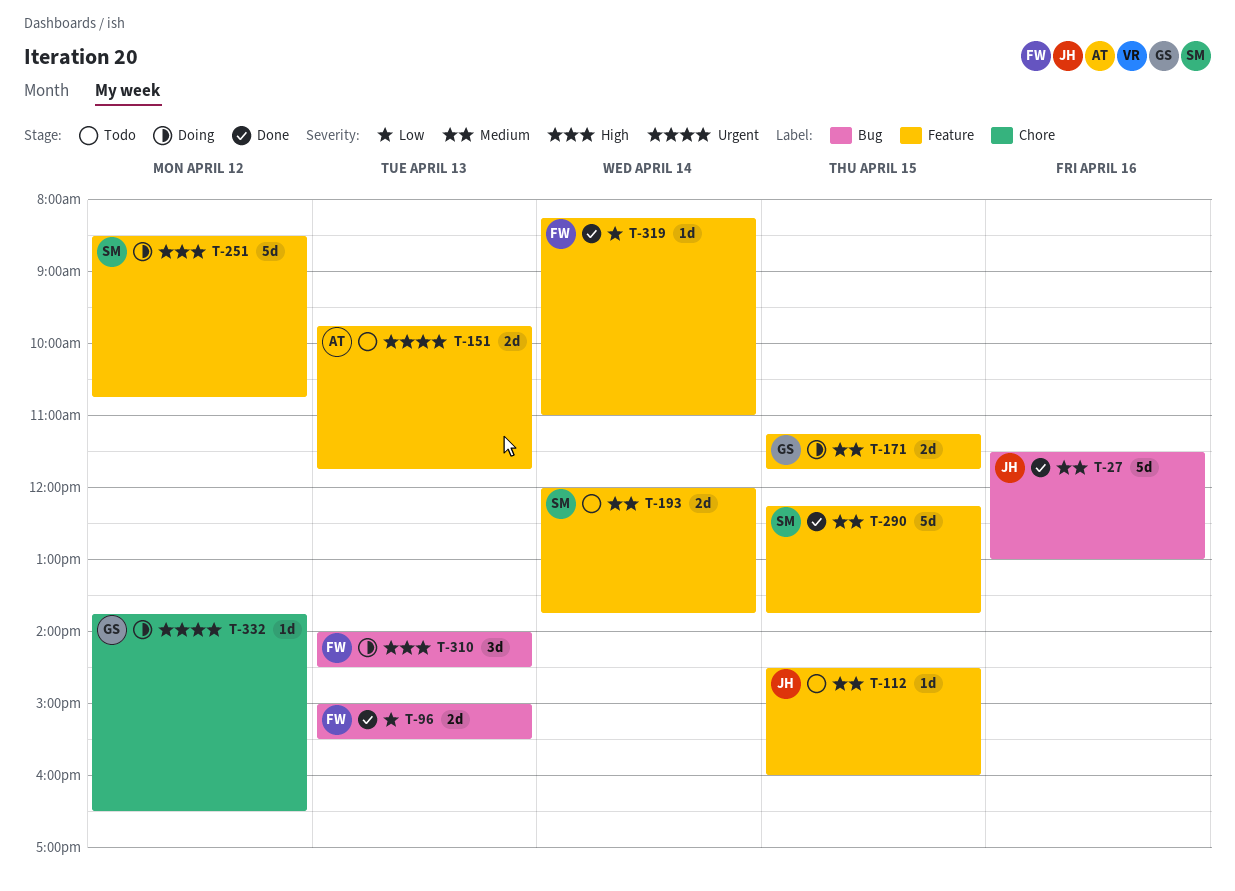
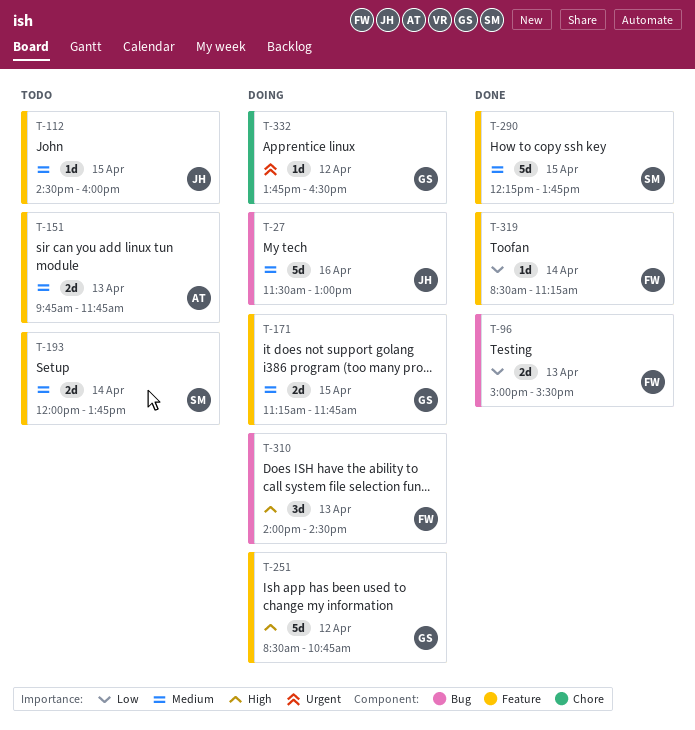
T-27, status: Done -> Doing
T-151, priority: Urgent -> Medium
T-251, owner: SM -> GS
T-319, begins: 08:15 -> 08:30
T-319, ends: 11:00 -> 11:15

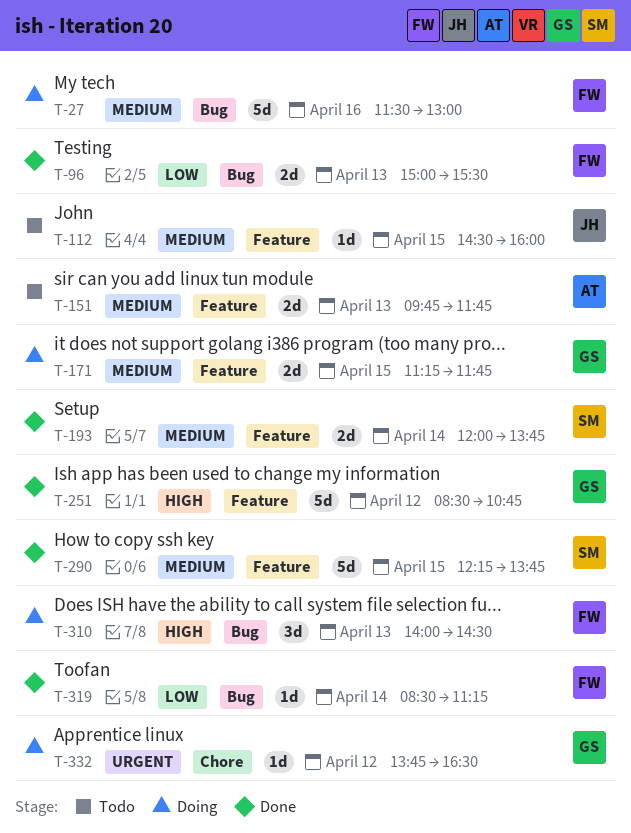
T-27, owner: JH -> FW
T-193, status: Todo -> Done
T-251, status: Doing -> Done
T-319, label: Feature -> Bug

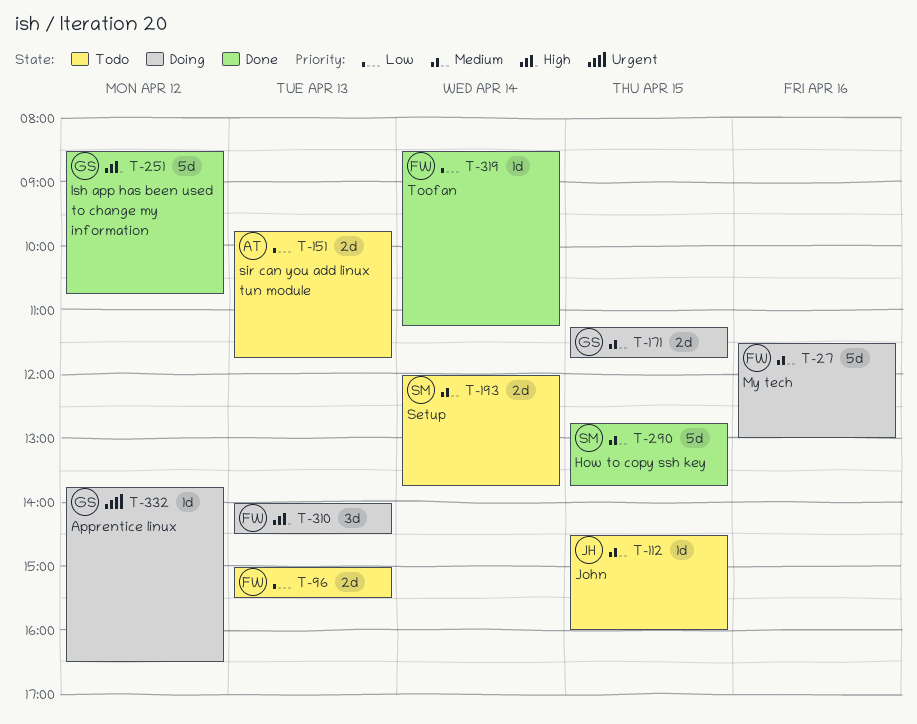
T-96, status: Done -> Todo
T-151, priority: Medium -> Low
T-193, status: Done -> Todo
T-290, begins: 12:15 -> 12:45

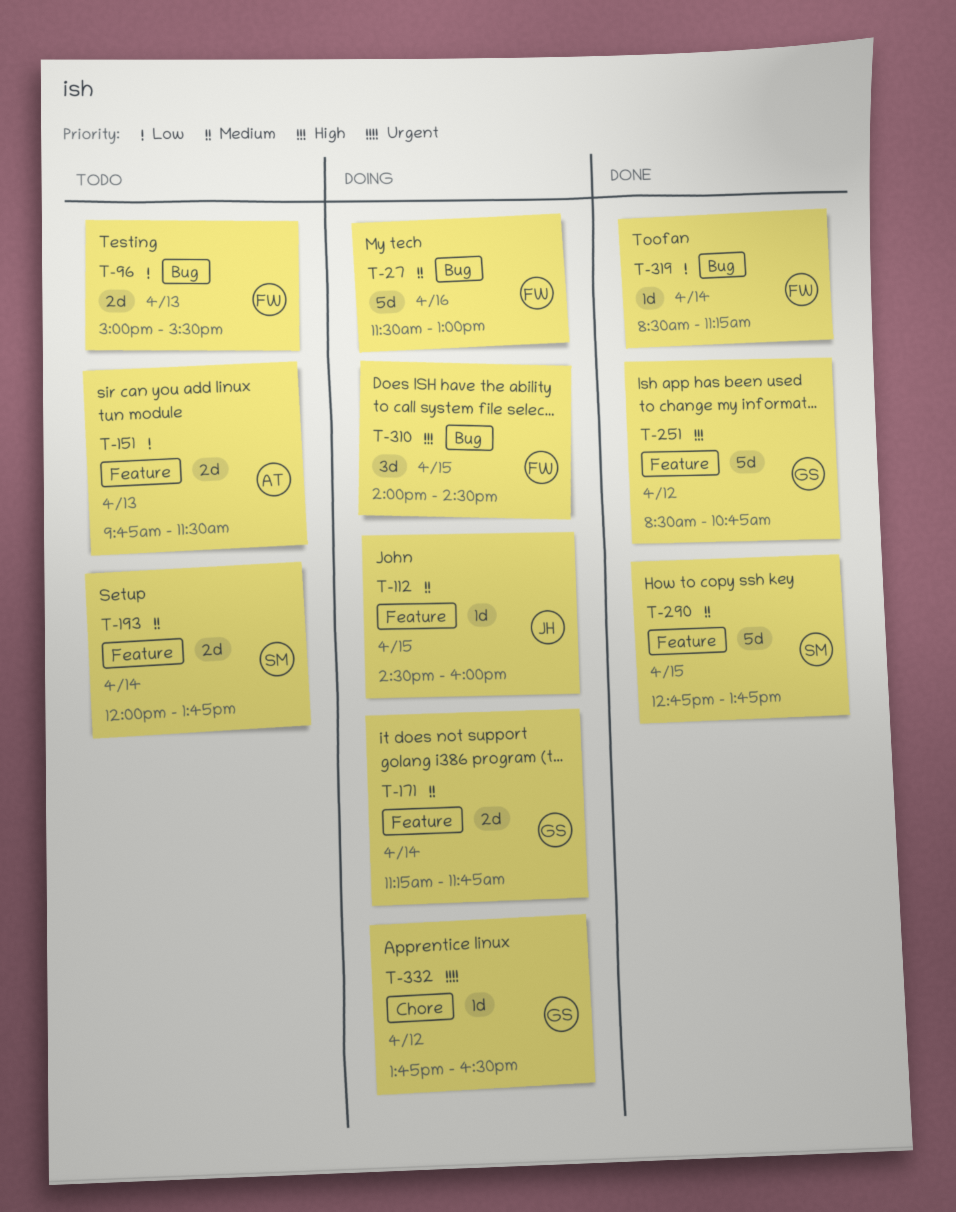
T-112, status: Todo -> Doing
T-151, ends: 11:45 -> 11:30
T-171, day: Apr 15 -> Apr 14
T-310, day: Apr 13 -> Apr 15

